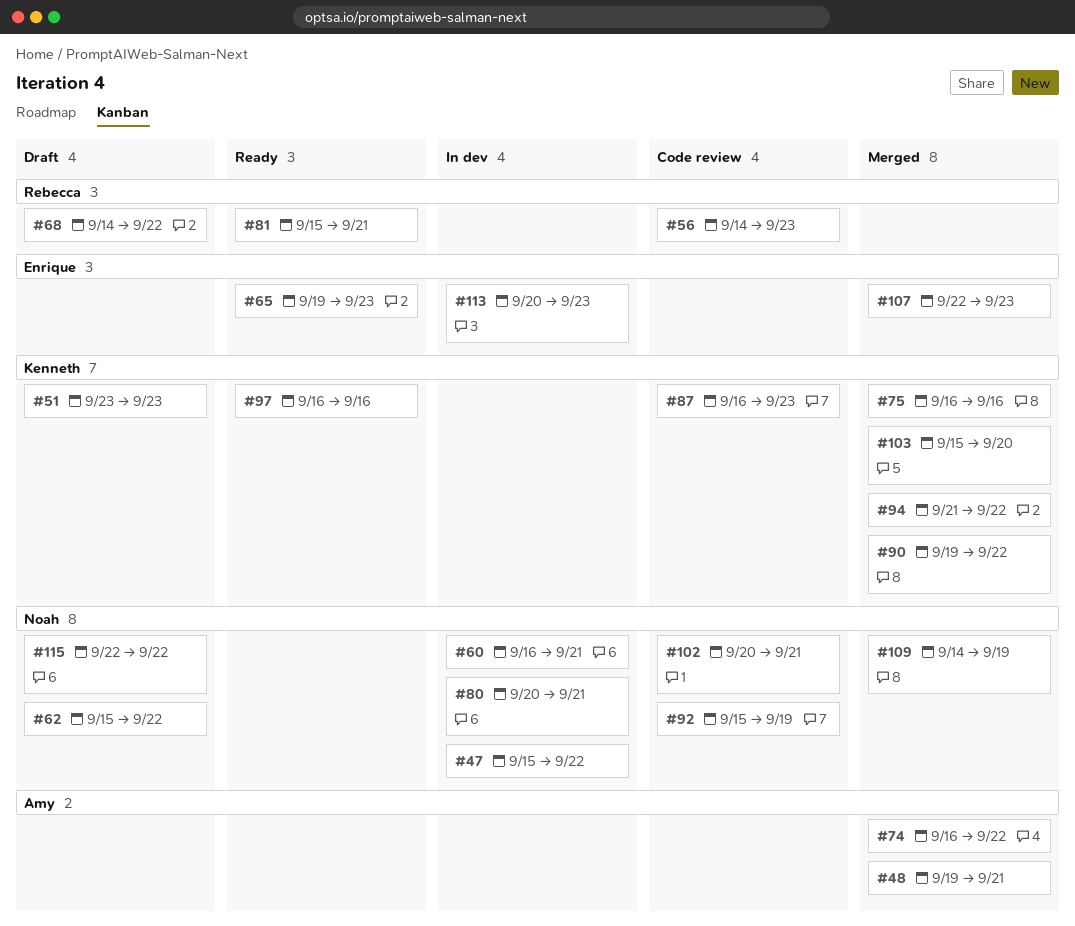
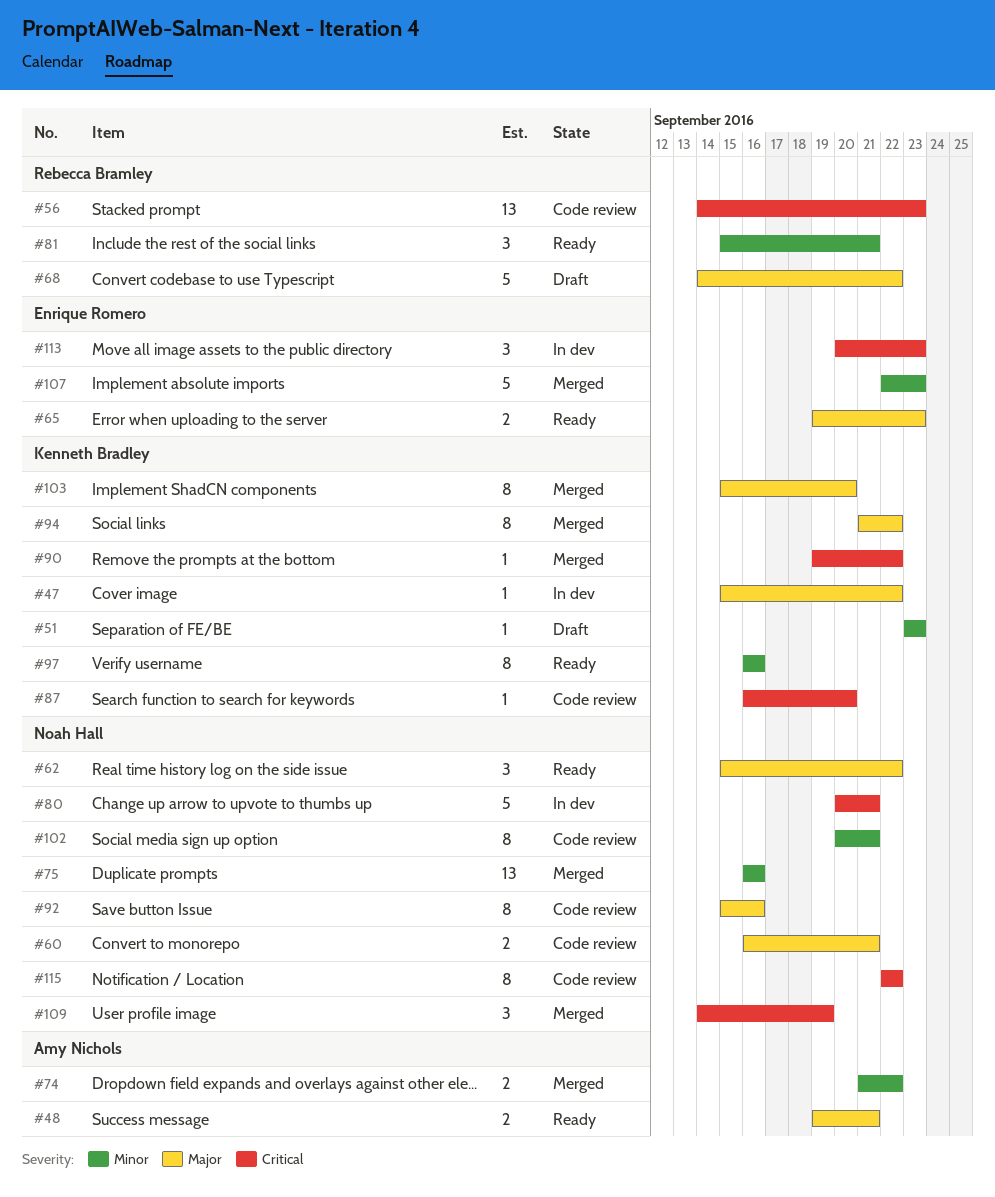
#47, owner: Noah Hall -> Kenneth Bradley
#48, status: Merged -> Ready
#60, status: In dev -> Code review
#62, status: Draft -> Ready
#74, start: Sep 16 -> Sep 21
#75, owner: Kenneth Bradley -> Noah Hall
#87, due: Sep 23 -> Sep 20
#92, due: Sep 19 -> Sep 16
#115, status: Draft -> Code review

